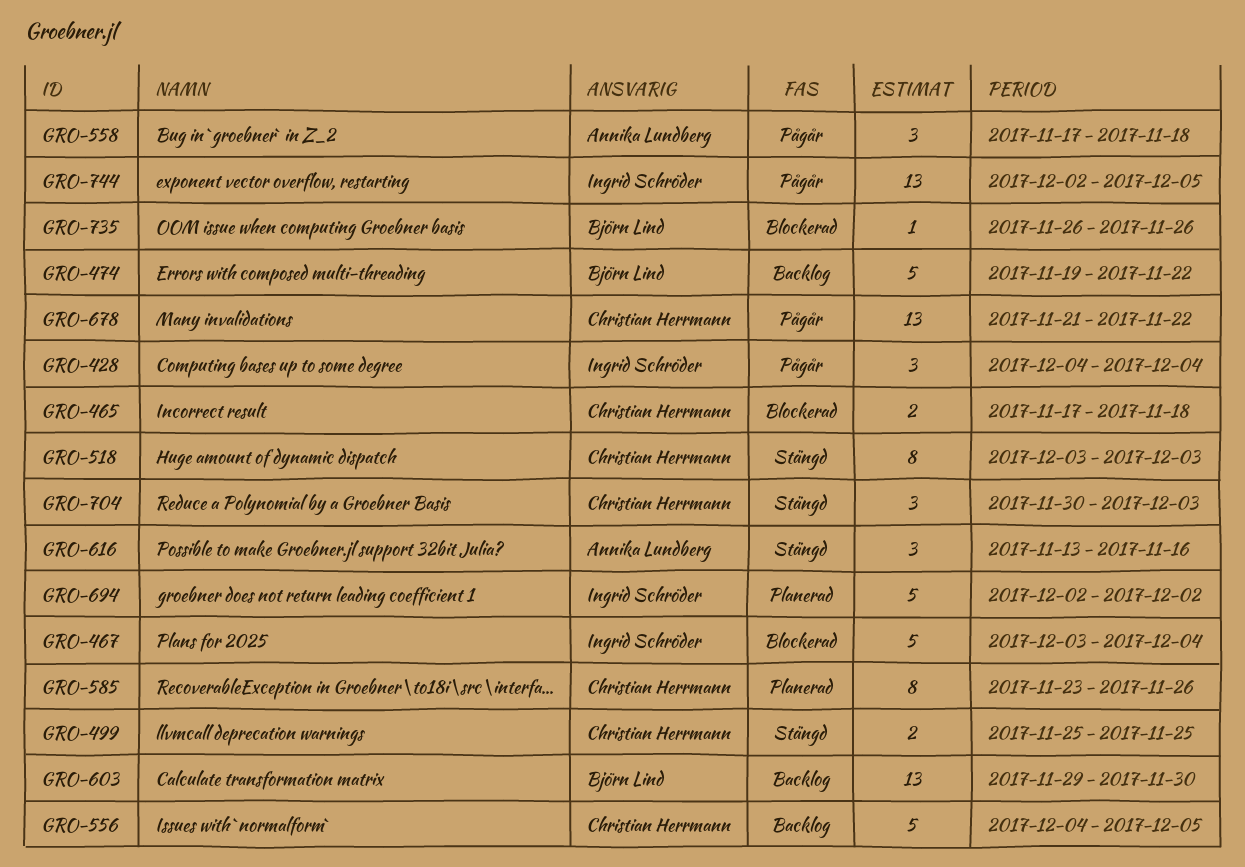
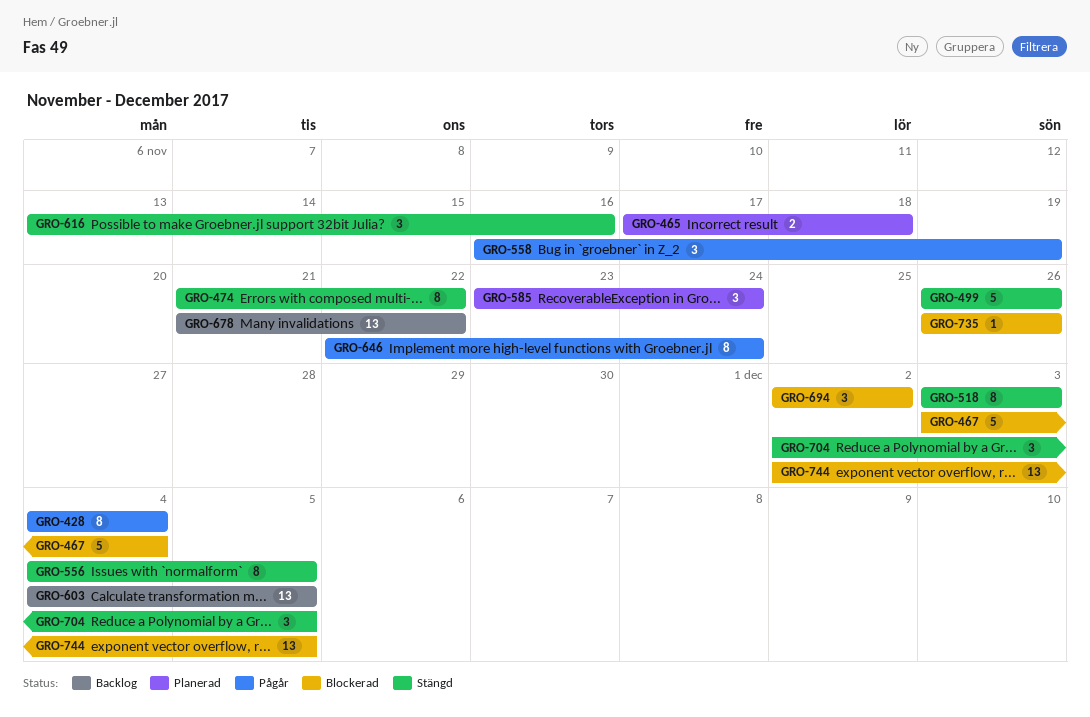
GRO-428, estimate: 3 -> 8
GRO-465, status: Blockerad -> Planerad
GRO-474, status: Backlog -> Stängd
GRO-474, estimate: 5 -> 8
GRO-474, start: Nov 19 -> Nov 21
GRO-499, estimate: 2 -> 5
GRO-499, start: Nov 25 -> Nov 26
GRO-499, due: Nov 25 -> Nov 26
GRO-556, status: Backlog -> Stängd
GRO-556, estimate: 5 -> 8
GRO-558, start: Nov 17 -> Nov 16
GRO-558, due: Nov 18 -> Nov 19
GRO-585, estimate: 8 -> 3
GRO-585, due: Nov 26 -> Nov 24
GRO-603, start: Nov 29 -> Dec 4
GRO-603, due: Nov 30 -> Dec 5
GRO-646: none -> present
GRO-678, status: Pågår -> Backlog
GRO-694, status: Planerad -> Blockerad
GRO-694, estimate: 5 -> 3
GRO-704, start: Nov 30 -> Dec 2
GRO-704, due: Dec 3 -> Dec 5
GRO-744, status: Pågår -> Blockerad

